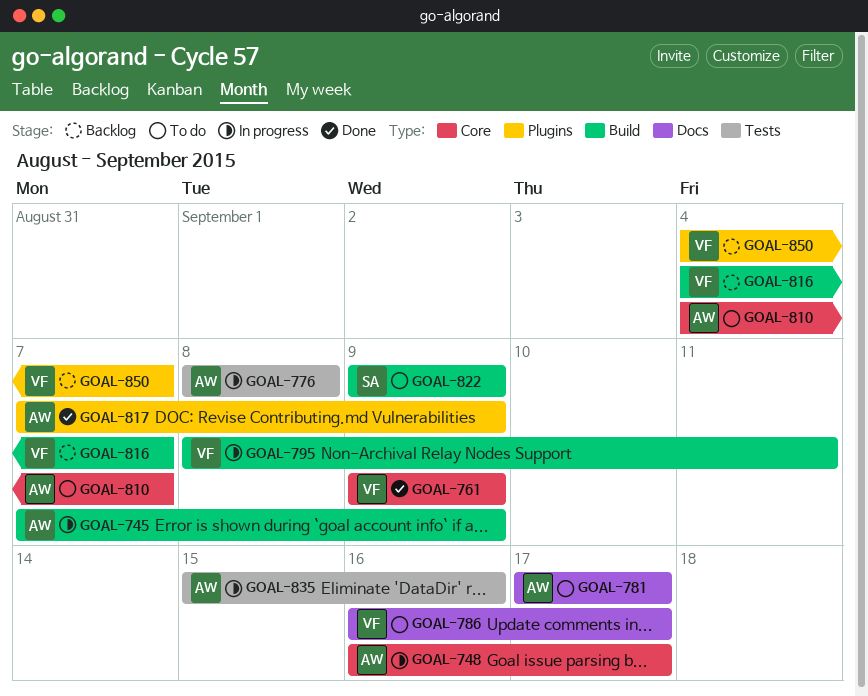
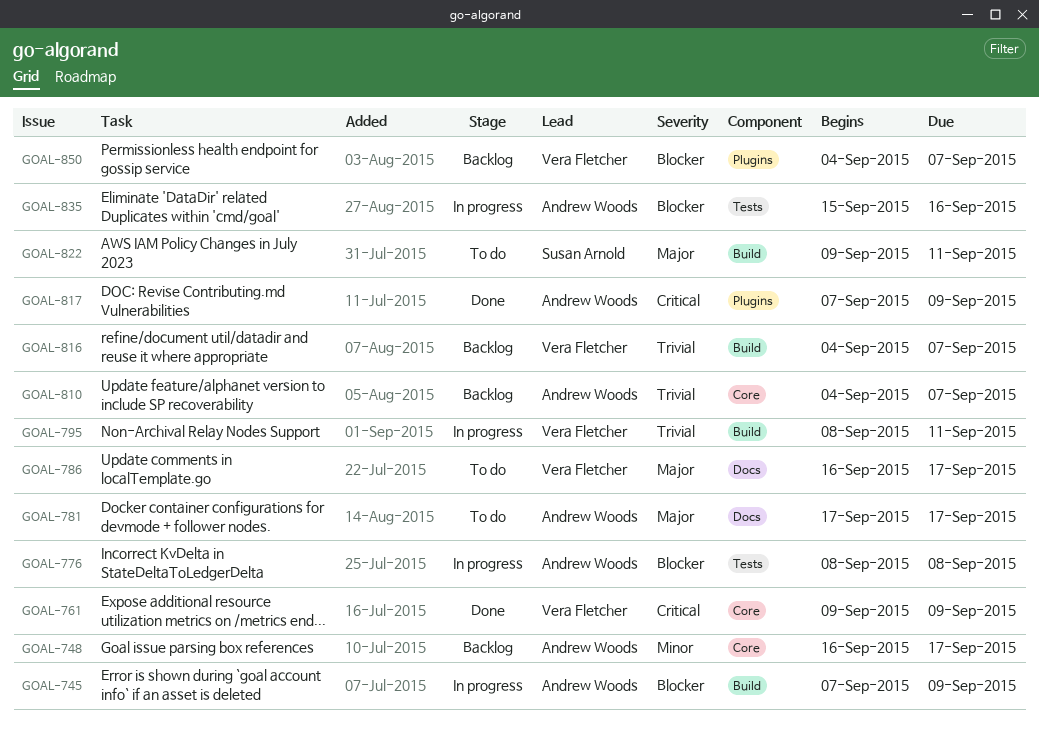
GOAL-748, status: In progress -> Backlog
GOAL-810, status: To do -> Backlog
GOAL-822, due: Sep 9 -> Sep 11

